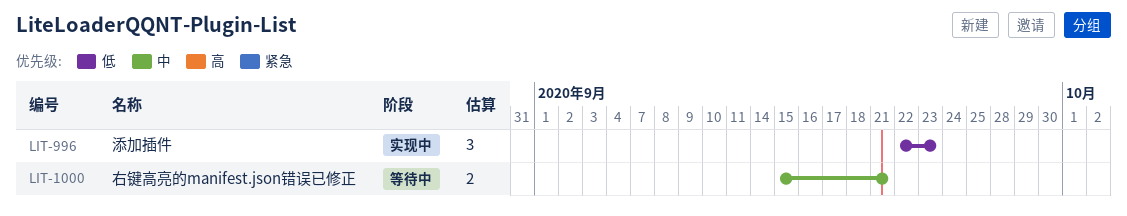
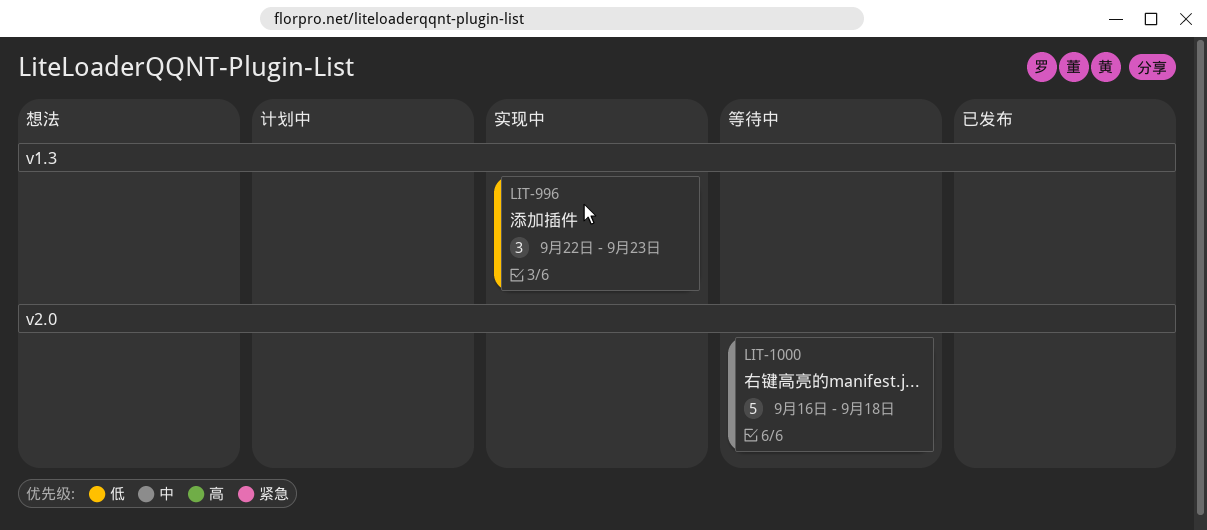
LIT-1000, estimate: 2 -> 5
LIT-1000, start: Sep 15 -> Sep 16
LIT-1000, due: Sep 21 -> Sep 18

